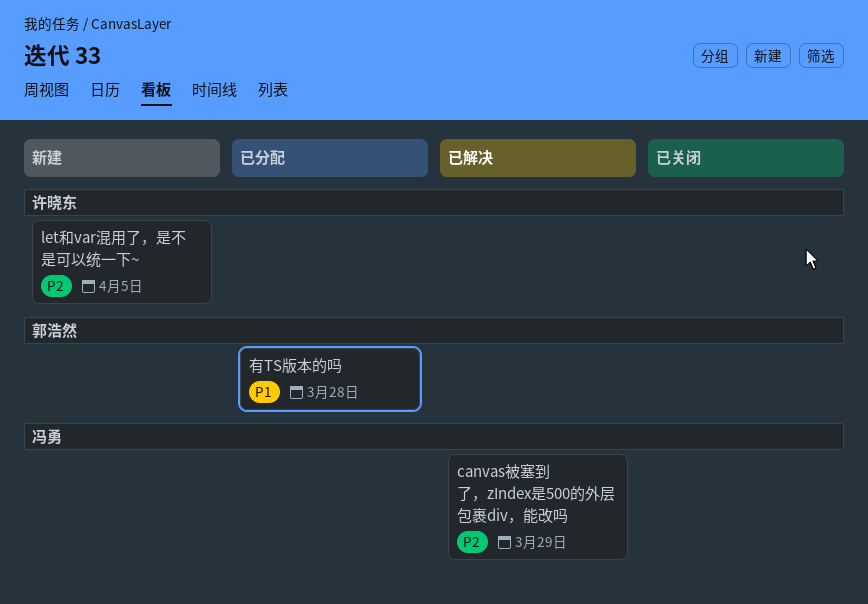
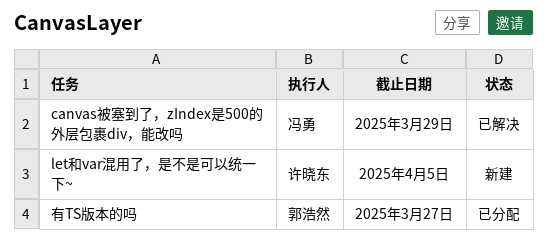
有TS版本的吗, due: Mar 28 -> Mar 27

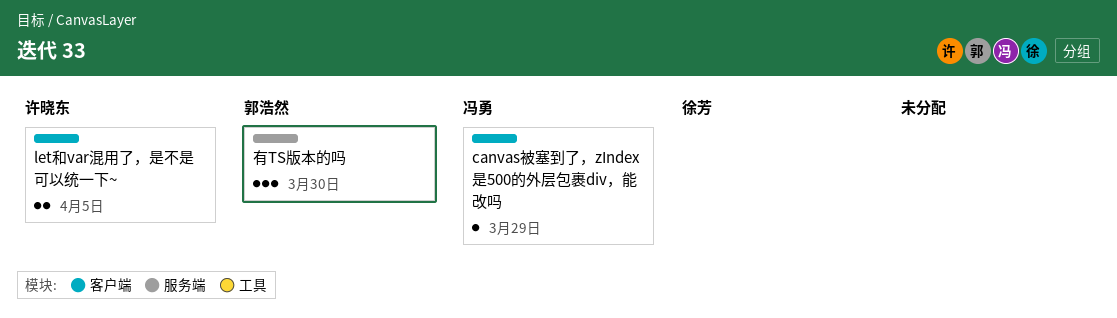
有TS版本的吗, due: Mar 27 -> Mar 30

